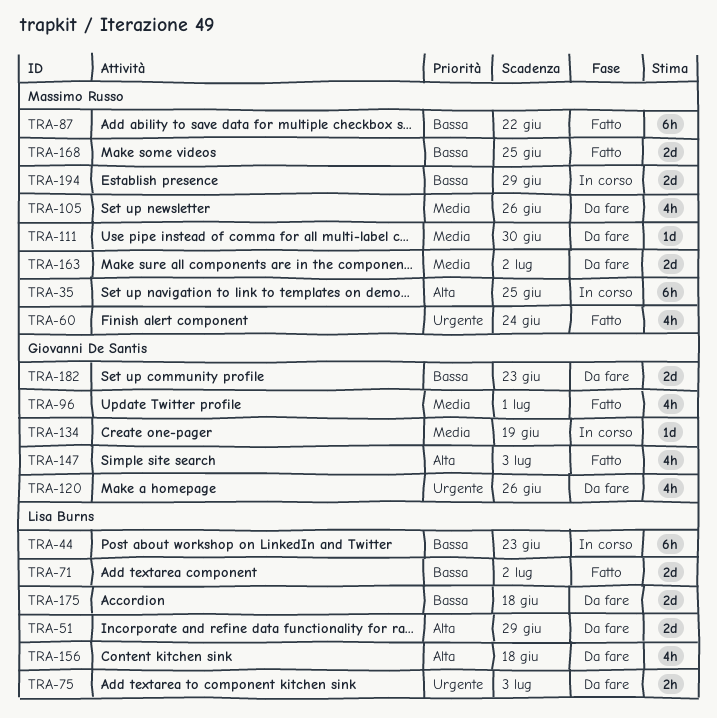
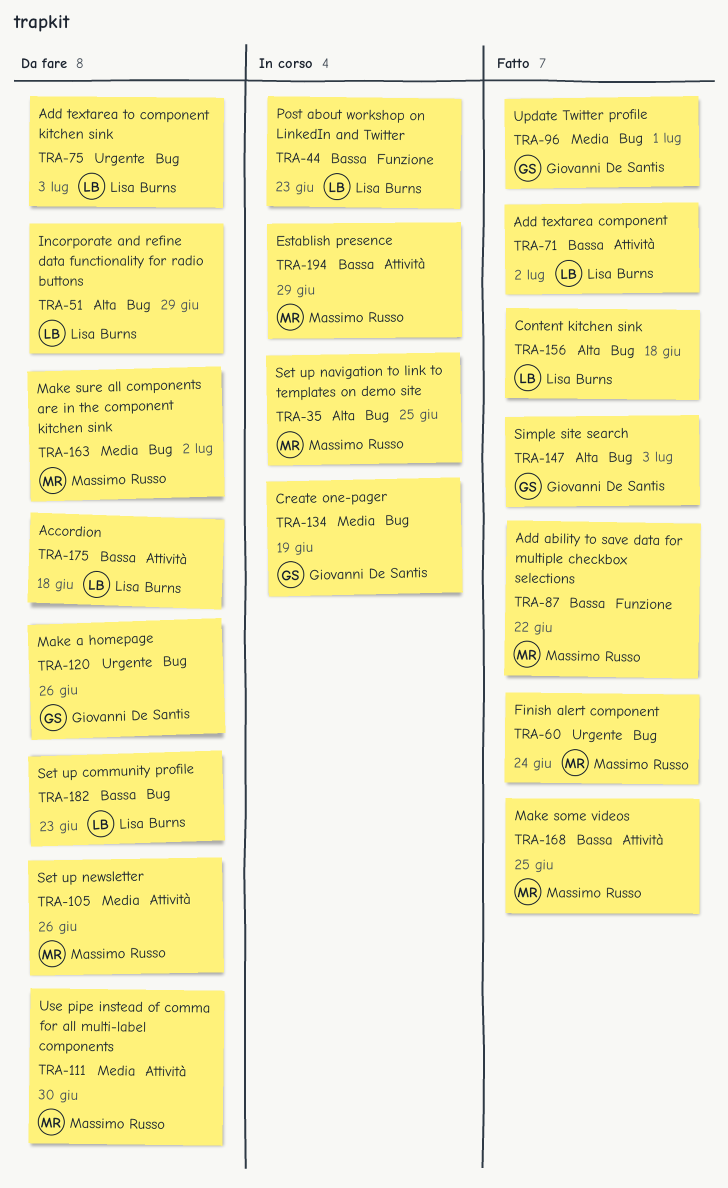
TRA-156, status: Da fare -> Fatto
TRA-182, owner: Giovanni De Santis -> Lisa Burns

